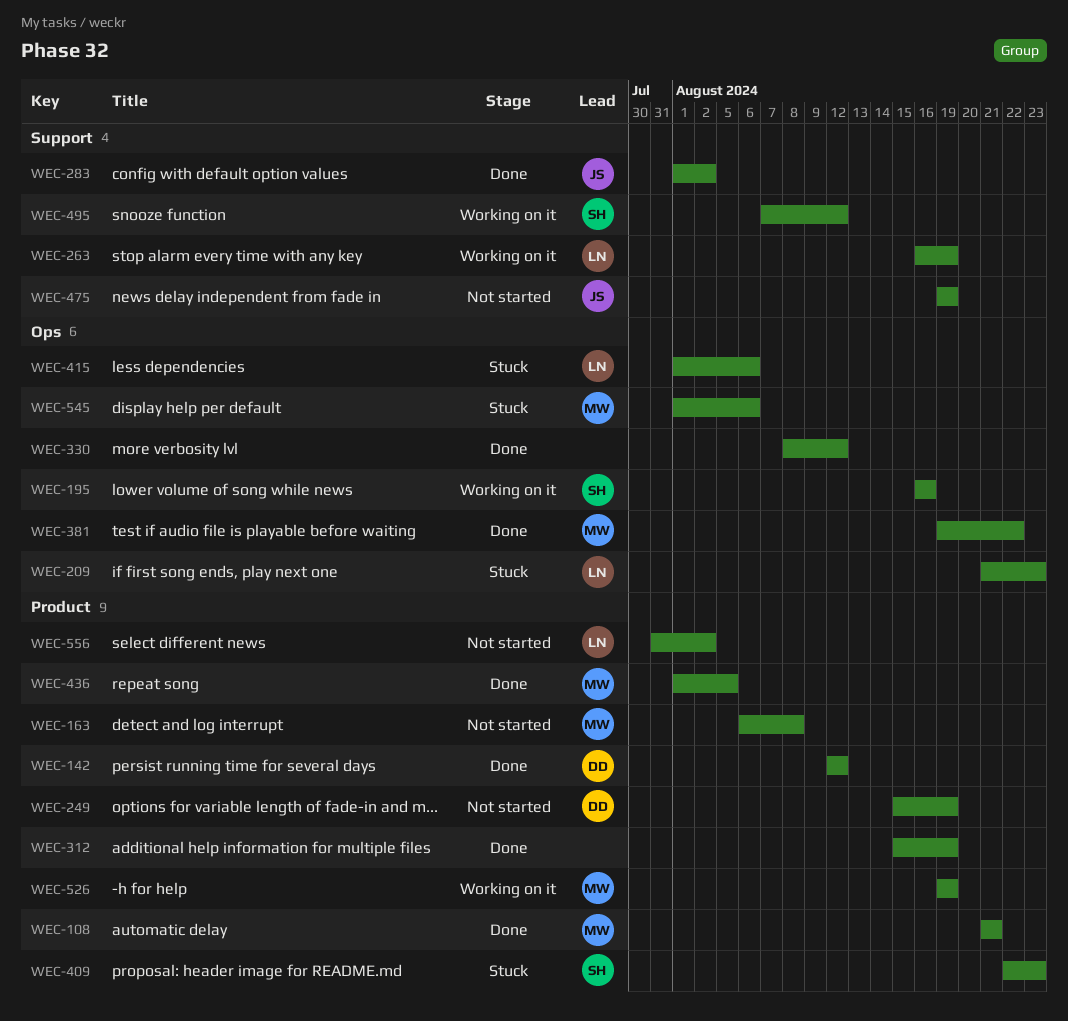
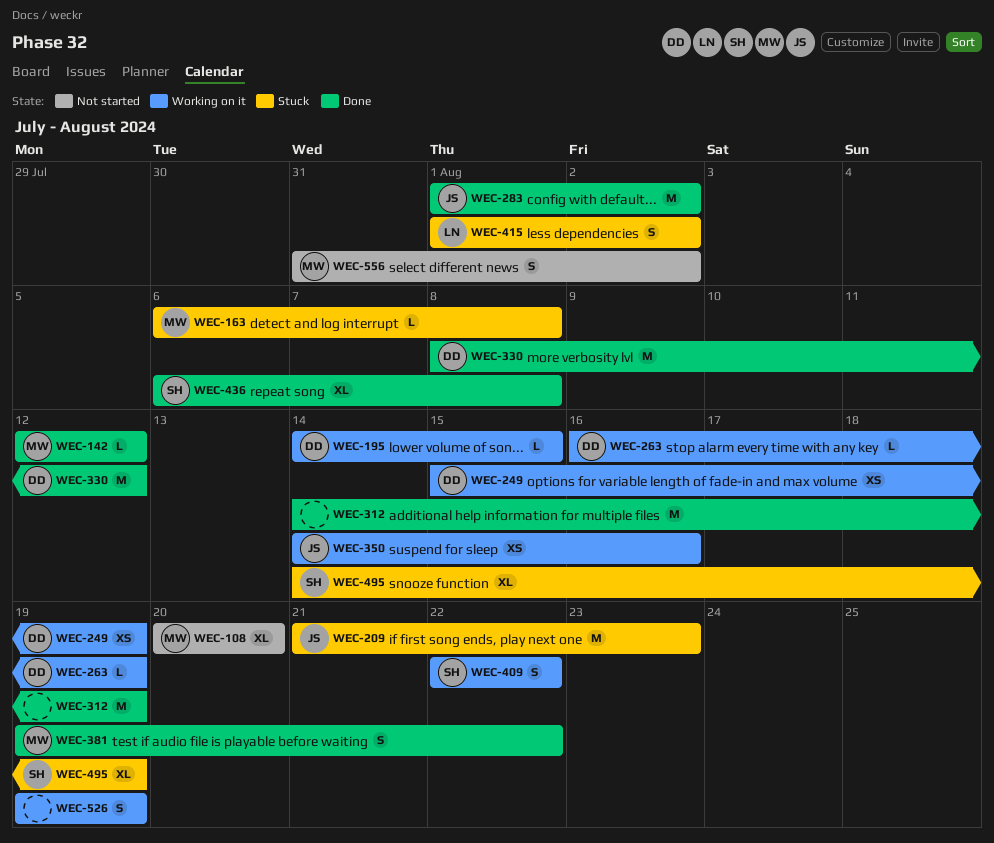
WEC-108, status: Done -> Not started
WEC-108, start: Aug 21 -> Aug 20
WEC-108, due: Aug 21 -> Aug 20
WEC-142, owner: DD -> MW
WEC-163, status: Not started -> Stuck
WEC-195, owner: SH -> DD
WEC-195, start: Aug 16 -> Aug 14
WEC-195, due: Aug 16 -> Aug 15
WEC-209, owner: LN -> JS
WEC-249, status: Not started -> Working on it
WEC-263, owner: LN -> DD
WEC-312, start: Aug 15 -> Aug 14
WEC-330, owner: none -> DD
WEC-350: none -> present
WEC-409, status: Stuck -> Working on it
WEC-409, due: Aug 23 -> Aug 22
WEC-415, due: Aug 6 -> Aug 2
WEC-436, owner: MW -> SH
WEC-436, start: Aug 1 -> Aug 6
WEC-436, due: Aug 5 -> Aug 8
WEC-475: present -> none
WEC-495, status: Working on it -> Stuck
WEC-495, start: Aug 7 -> Aug 14
WEC-495, due: Aug 12 -> Aug 19
WEC-526, owner: MW -> none
WEC-545: present -> none
WEC-556, owner: LN -> MW

